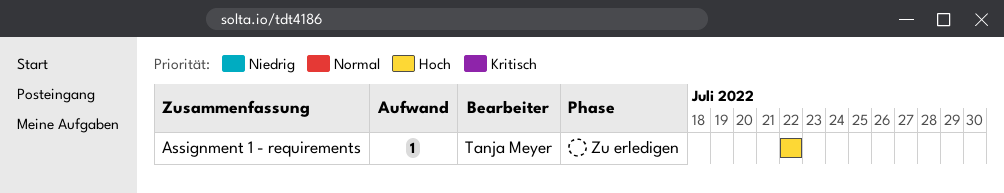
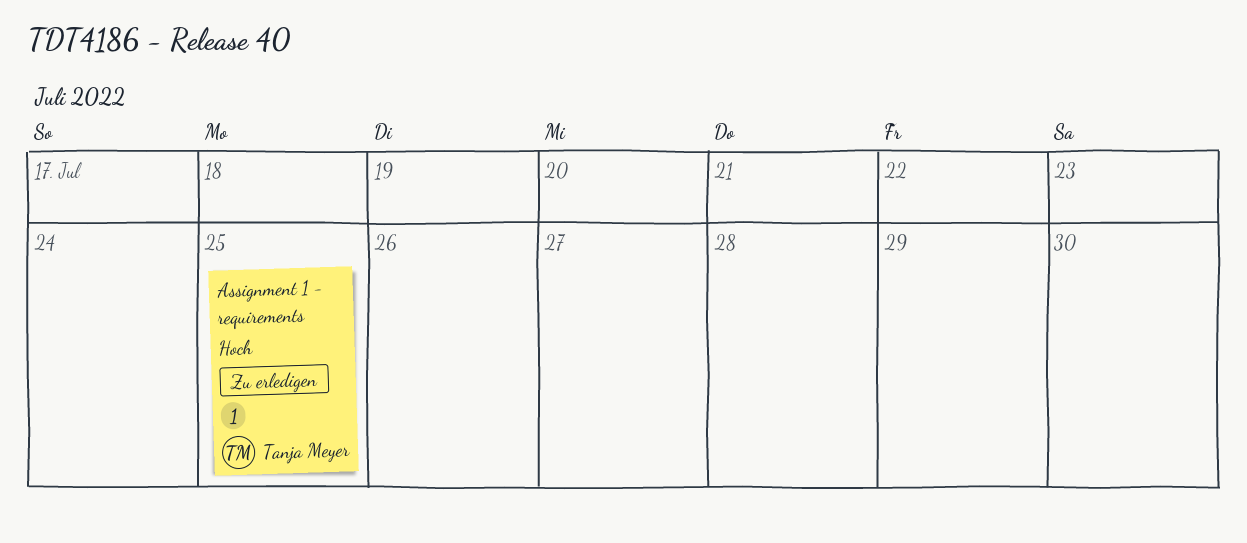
Assignment 1 - requirements, due: Jul 22 -> Jul 25

